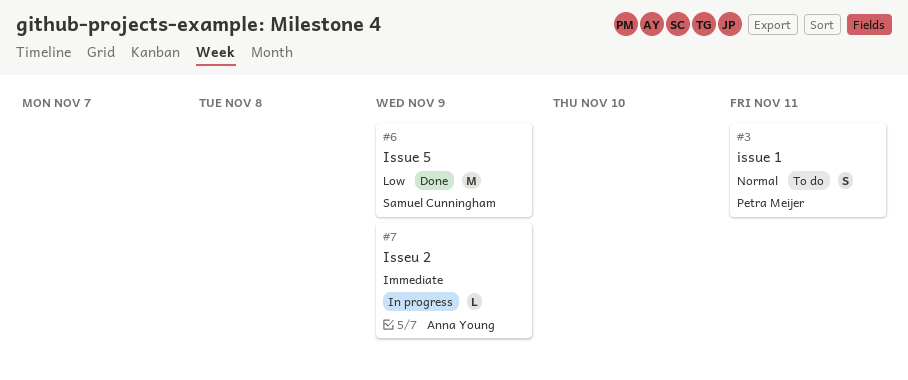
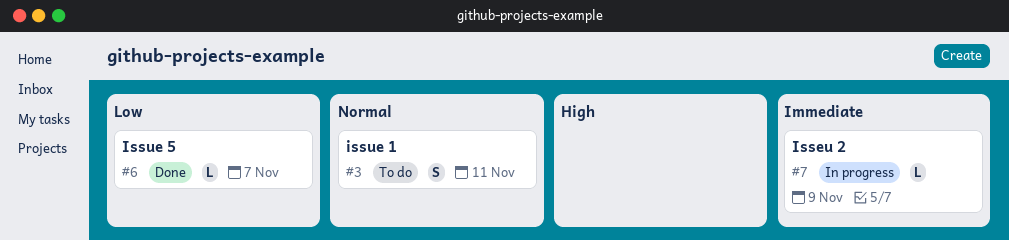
#6, estimate: M -> L
#6, due: Nov 9 -> Nov 7

